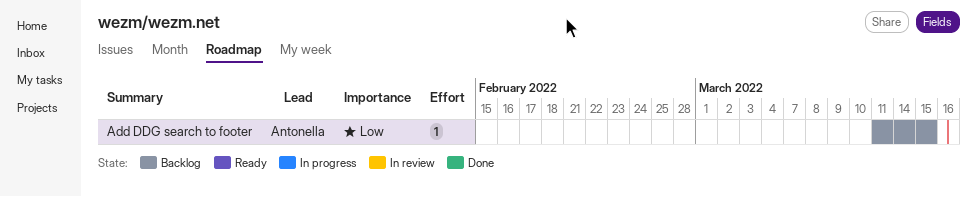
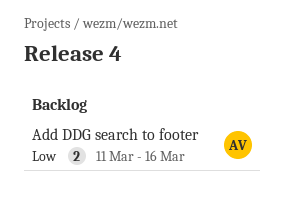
Add DDG search to footer, estimate: 1 -> 2
Add DDG search to footer, due: Mar 15 -> Mar 16

